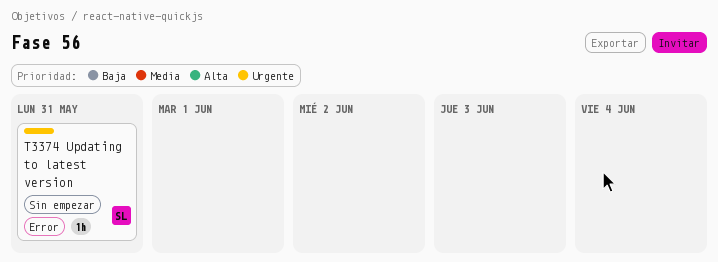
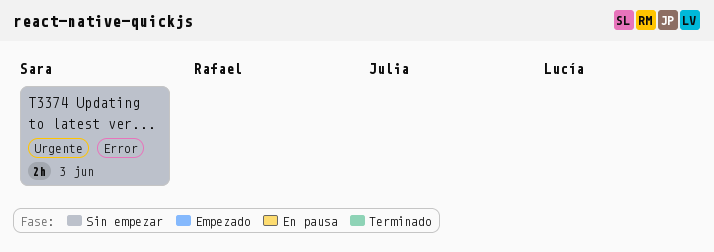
T3374, estimate: 1h -> 2h
T3374, due: May 31 -> Jun 3

